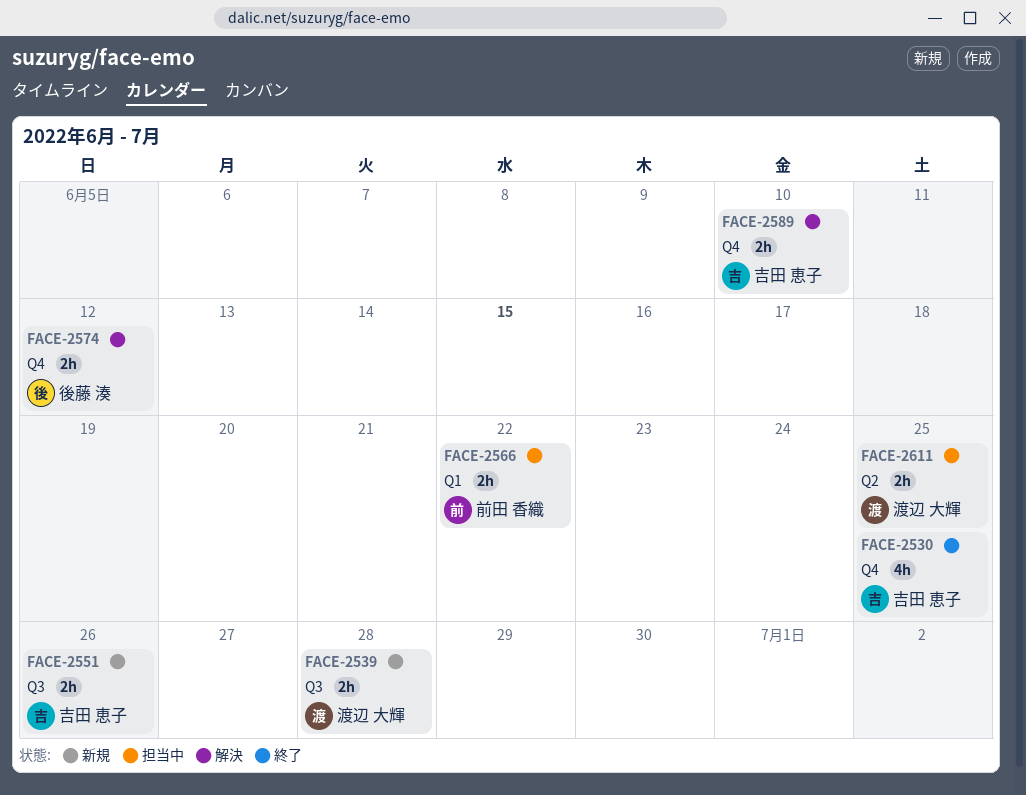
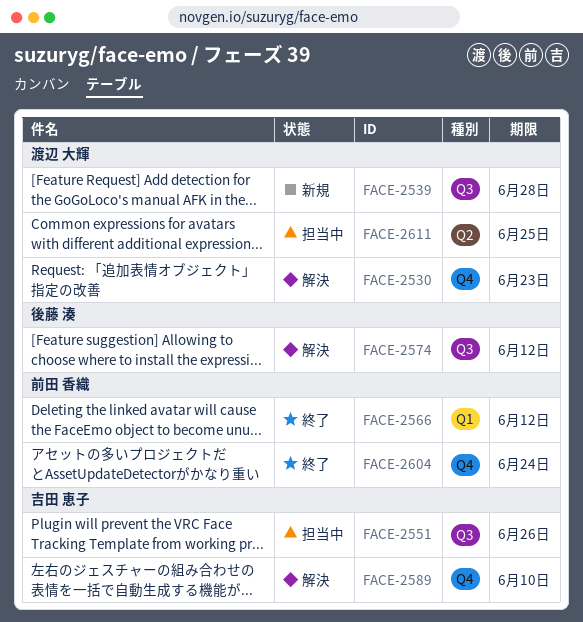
FACE-2530, status: 終了 -> 解決
FACE-2530, owner: 吉田 恵子 -> 渡辺 大輝
FACE-2530, due: Jun 25 -> Jun 23
FACE-2551, status: 新規 -> 担当中
FACE-2566, status: 担当中 -> 終了
FACE-2566, due: Jun 22 -> Jun 12
FACE-2574, label: Q4 -> Q3
FACE-2604: none -> present

